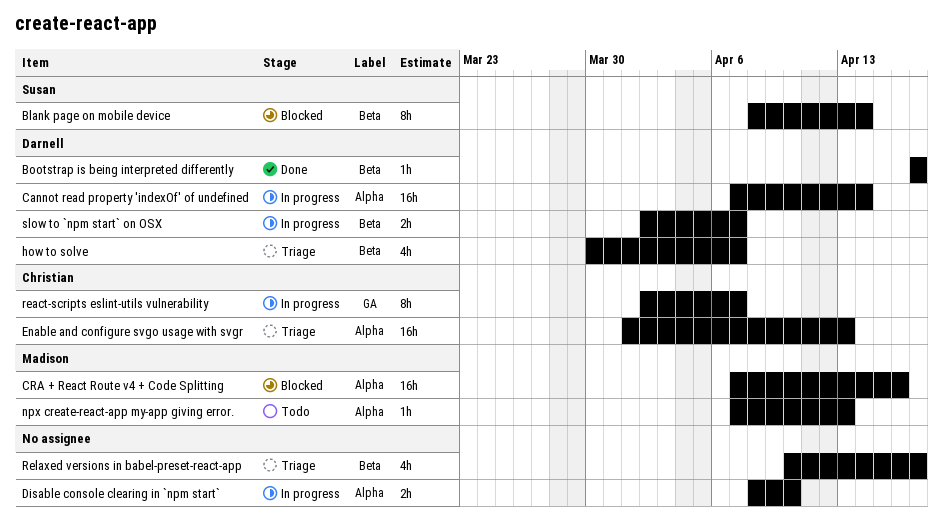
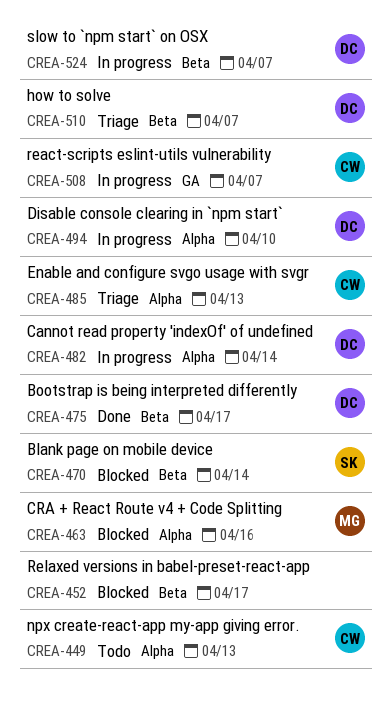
Disable console clearing in `npm start`, owner: none -> Darnell
npx create-react-app my-app giving error., owner: Madison -> Christian
Relaxed versions in babel-preset-react-app, status: Triage -> Blocked

